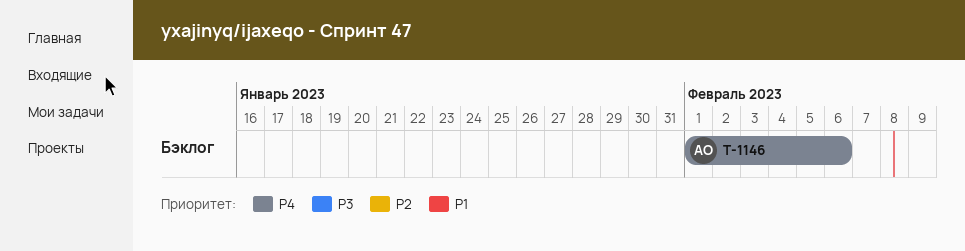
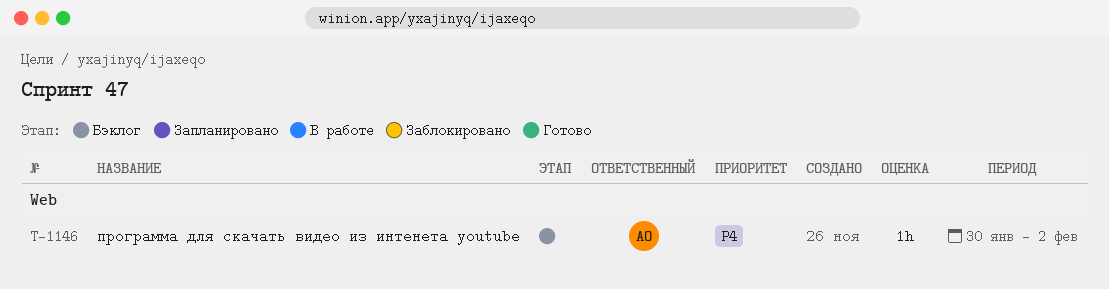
T-1146, start: Feb 1 -> Jan 30
T-1146, due: Feb 6 -> Feb 2

